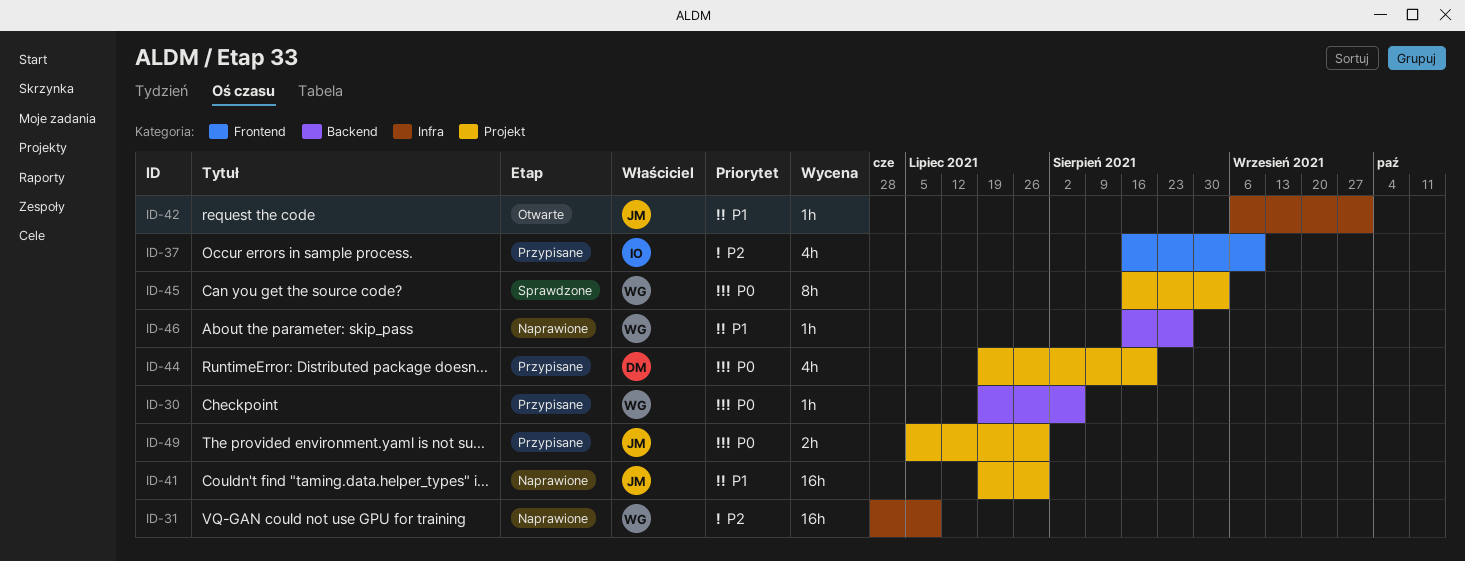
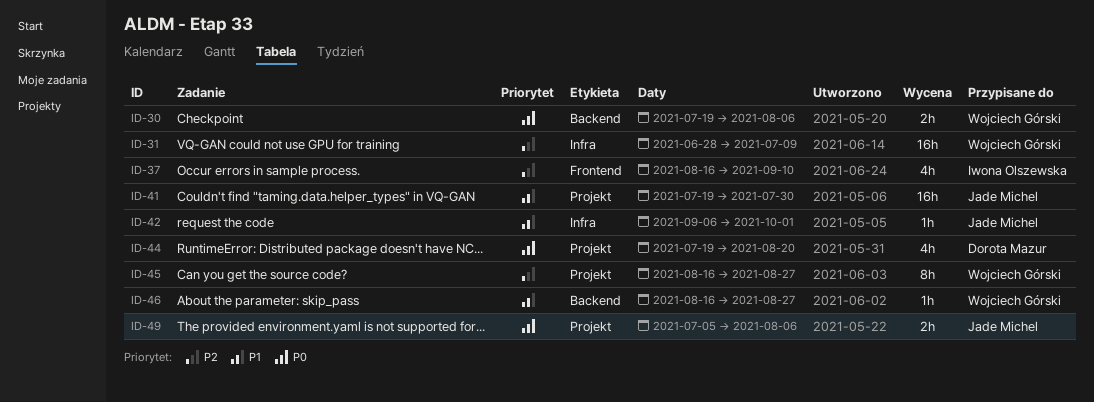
ID-30, estimate: 1h -> 2h
ID-45, priority: P0 -> P2
ID-45, due: Sep 3 -> Aug 27
ID-49, due: Jul 30 -> Aug 6

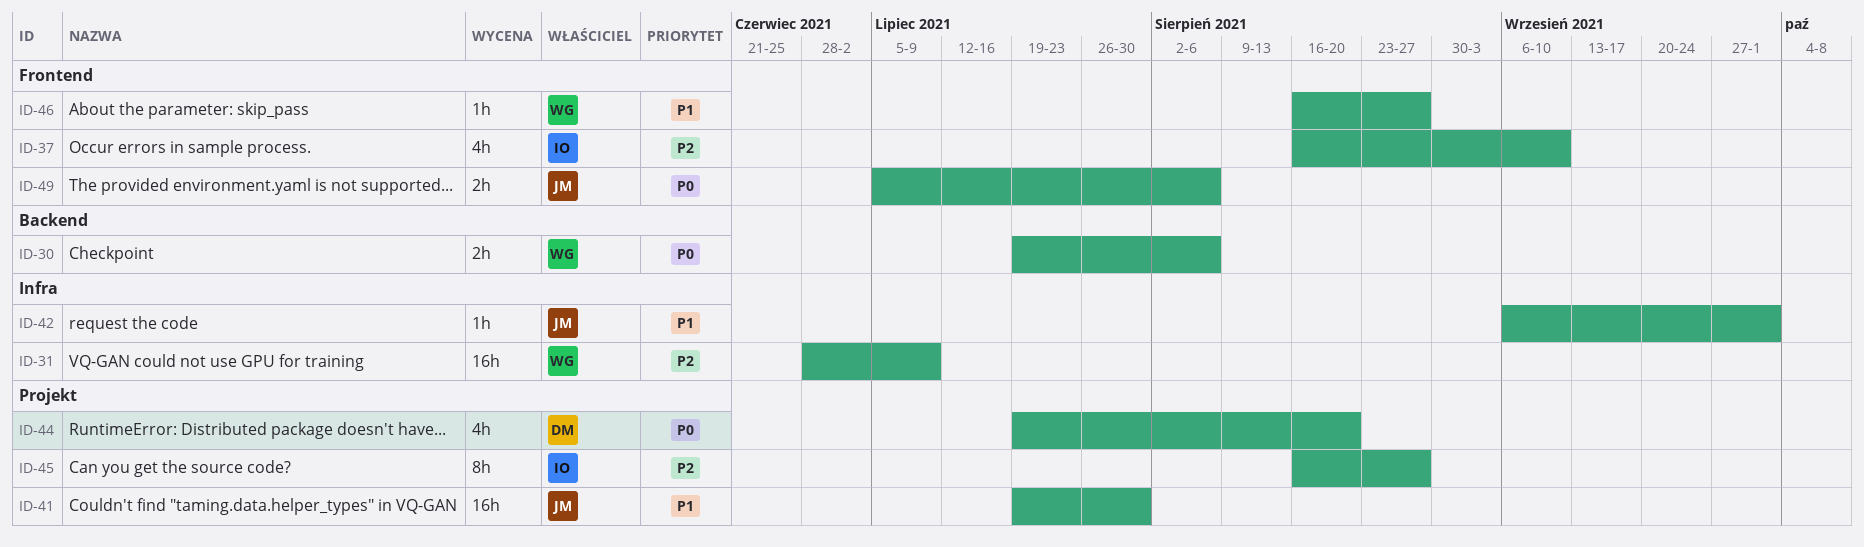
ID-45, owner: Wojciech Górski -> Iwona Olszewska
ID-46, label: Backend -> Frontend
ID-49, label: Projekt -> Frontend

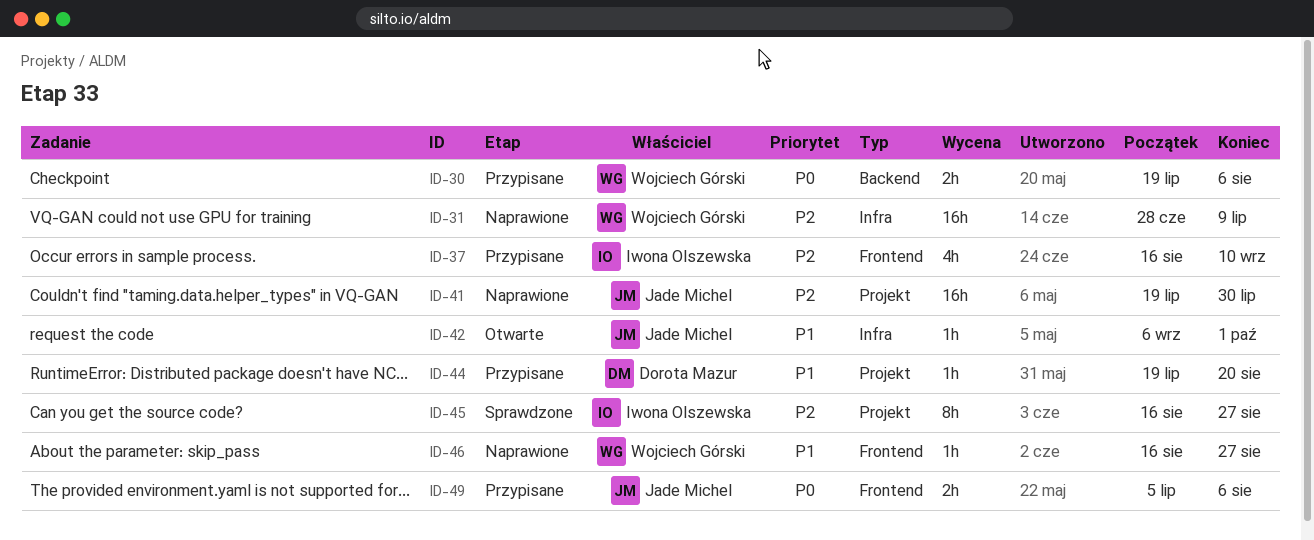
ID-41, priority: P1 -> P2
ID-44, priority: P0 -> P1
ID-44, estimate: 4h -> 1h

